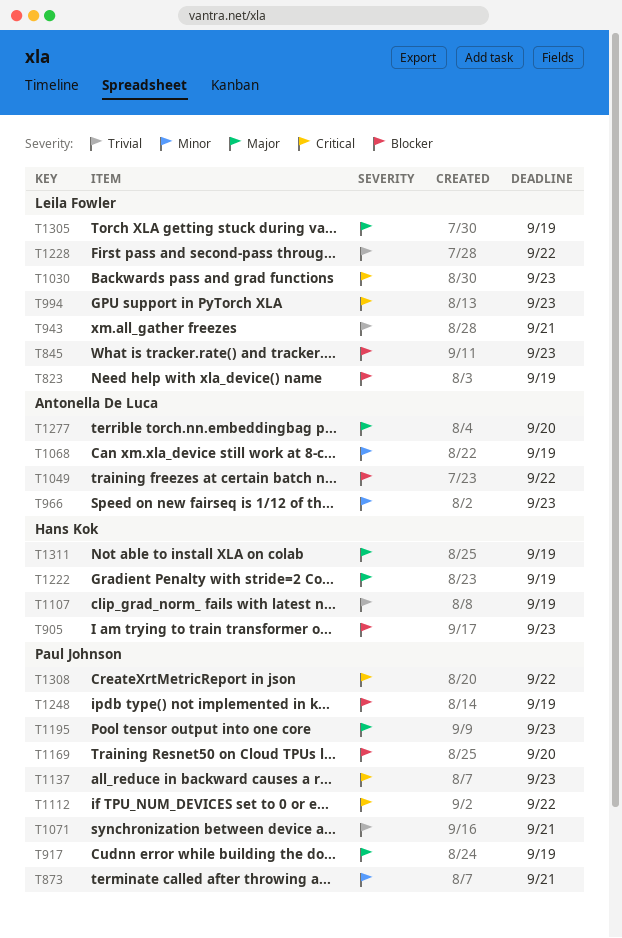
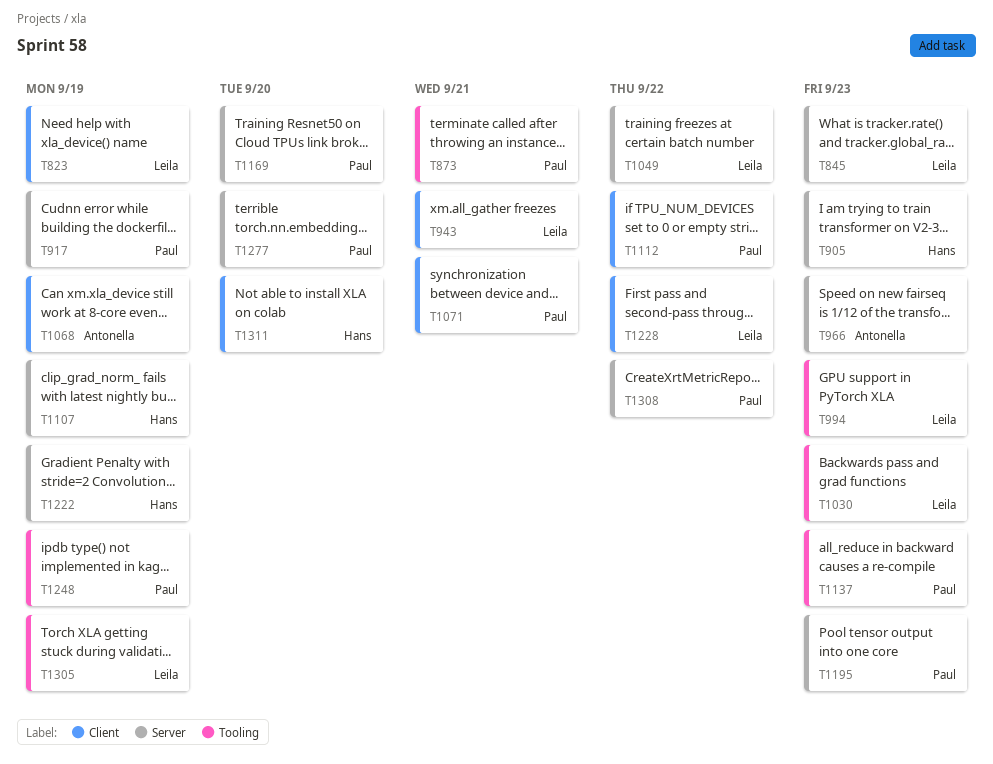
T1049, owner: Antonella De Luca -> Leila Fowler
T1277, owner: Antonella De Luca -> Paul Johnson
T1311, due: Sep 19 -> Sep 20

